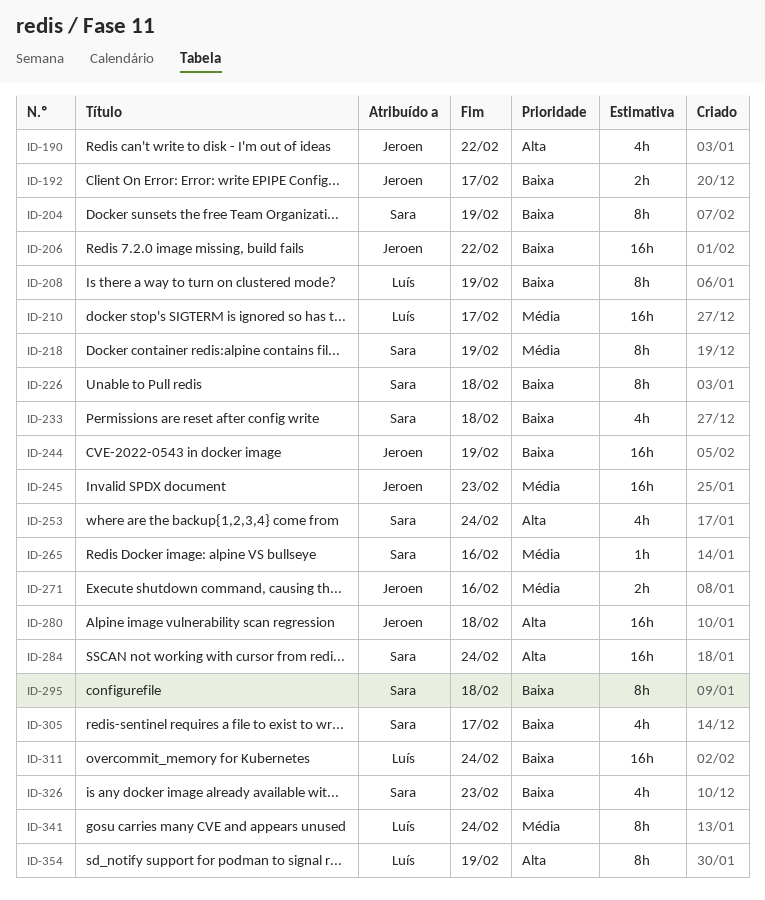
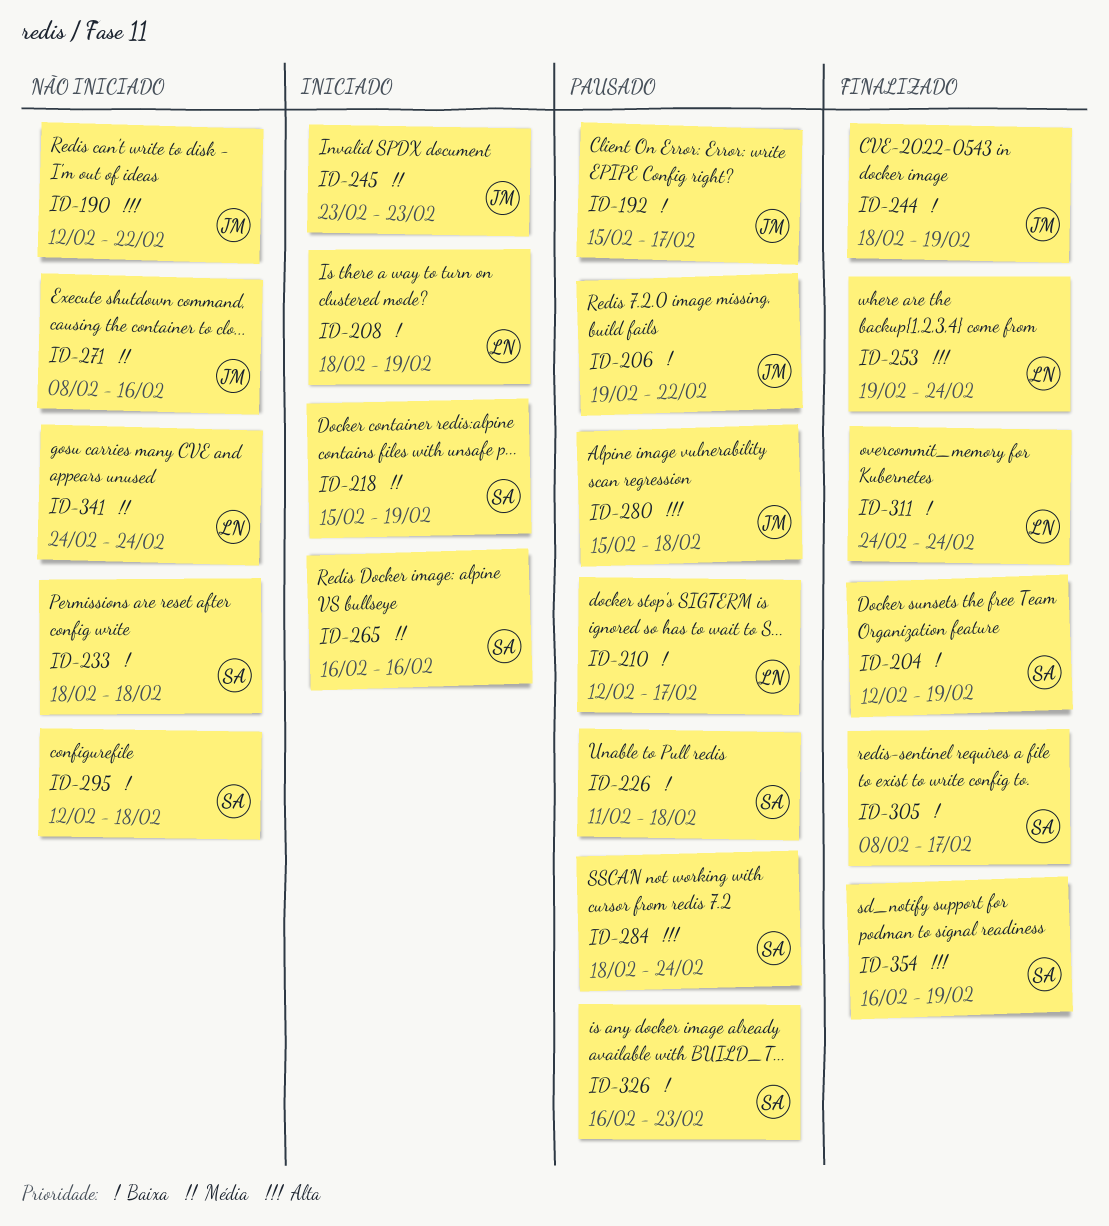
ID-210, priority: Média -> Baixa
ID-253, owner: Sara -> Luís
ID-354, owner: Luís -> Sara

